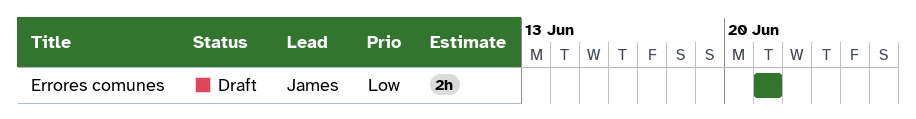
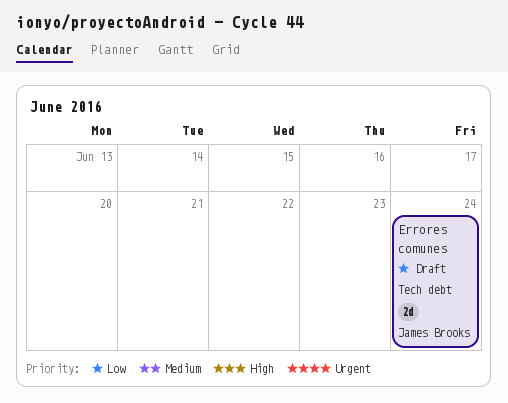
Errores comunes, estimate: 2h -> 2d
Errores comunes, due: Jun 21 -> Jun 24

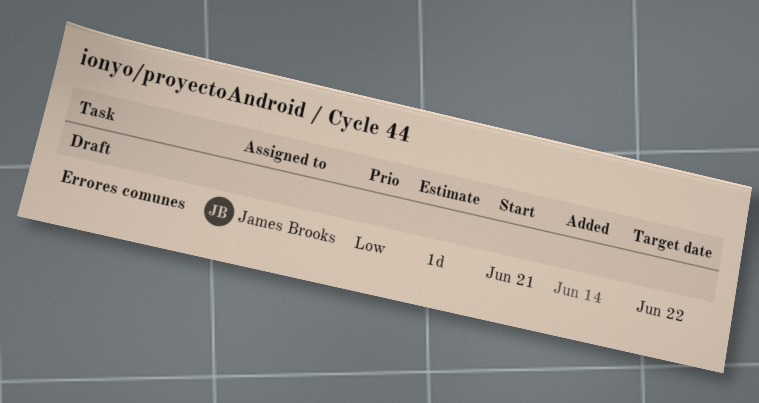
Errores comunes, estimate: 2d -> 1d
Errores comunes, due: Jun 24 -> Jun 22

